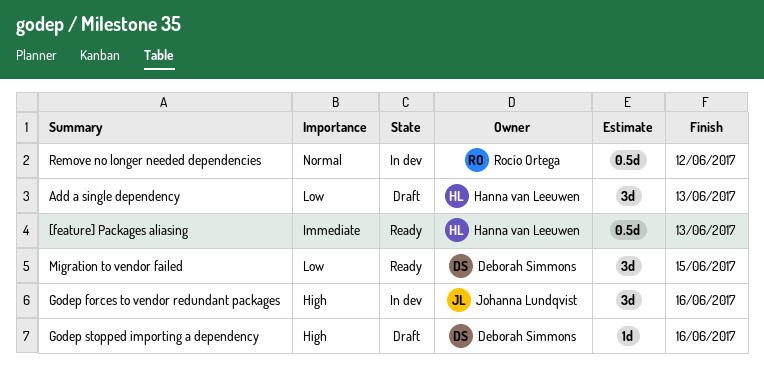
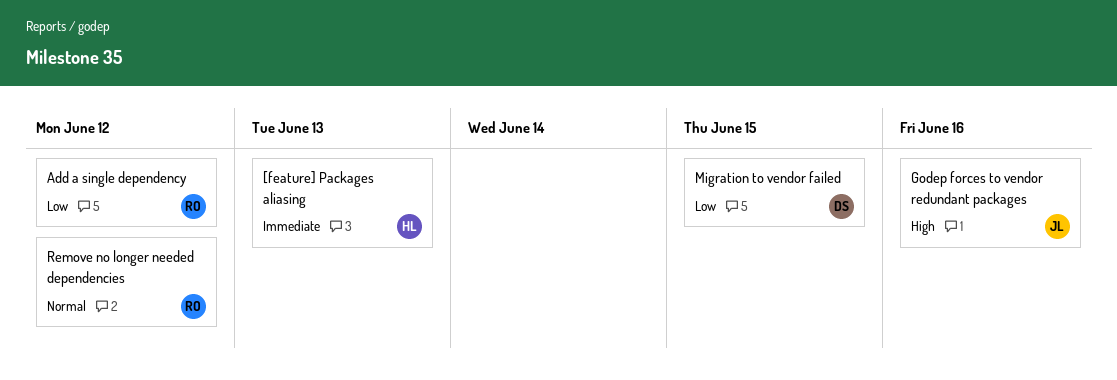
Add a single dependency, owner: Hanna van Leeuwen -> Rocío Ortega
Add a single dependency, due: Jun 13 -> Jun 12
Godep stopped importing a dependency: present -> none

